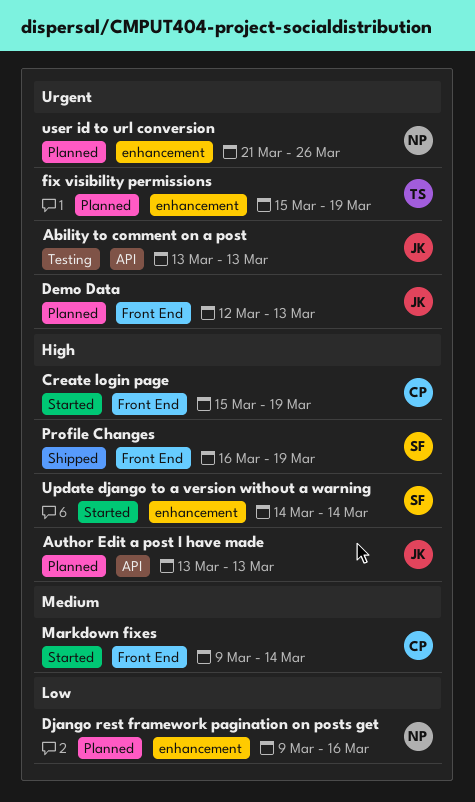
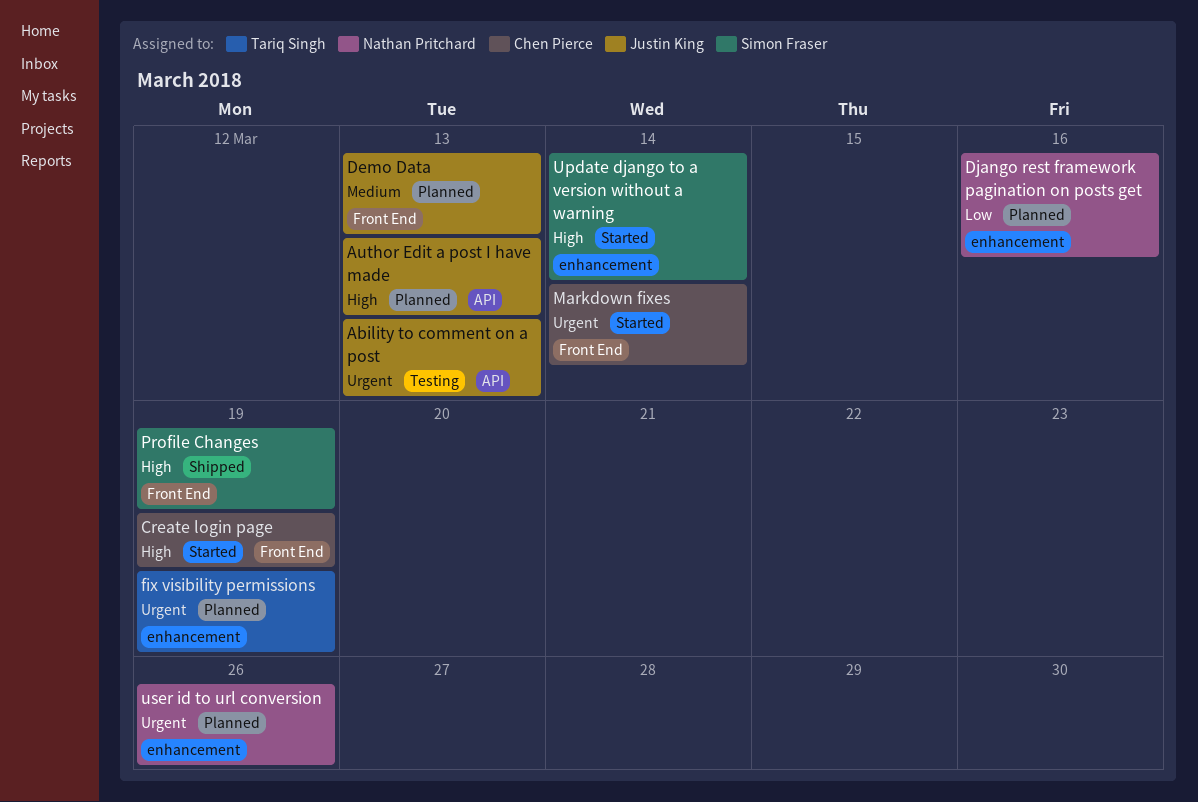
Demo Data, priority: Urgent -> Medium
Markdown fixes, priority: Medium -> Urgent

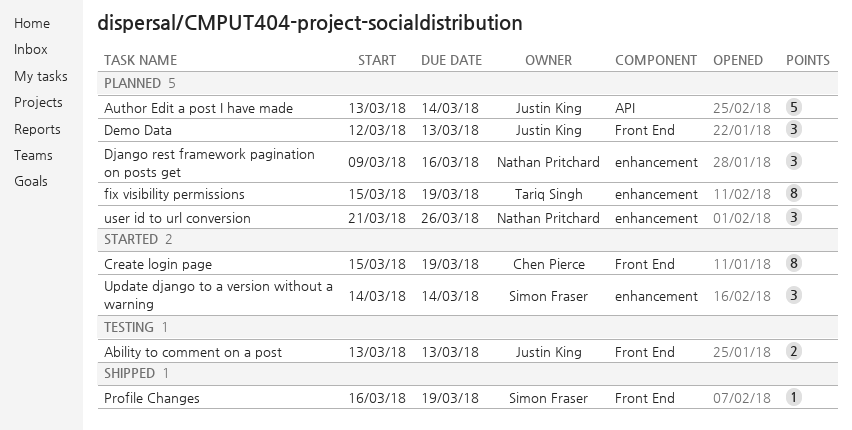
Ability to comment on a post, label: API -> Front End
Author Edit a post I have made, due: Mar 13 -> Mar 14
Markdown fixes: present -> none

